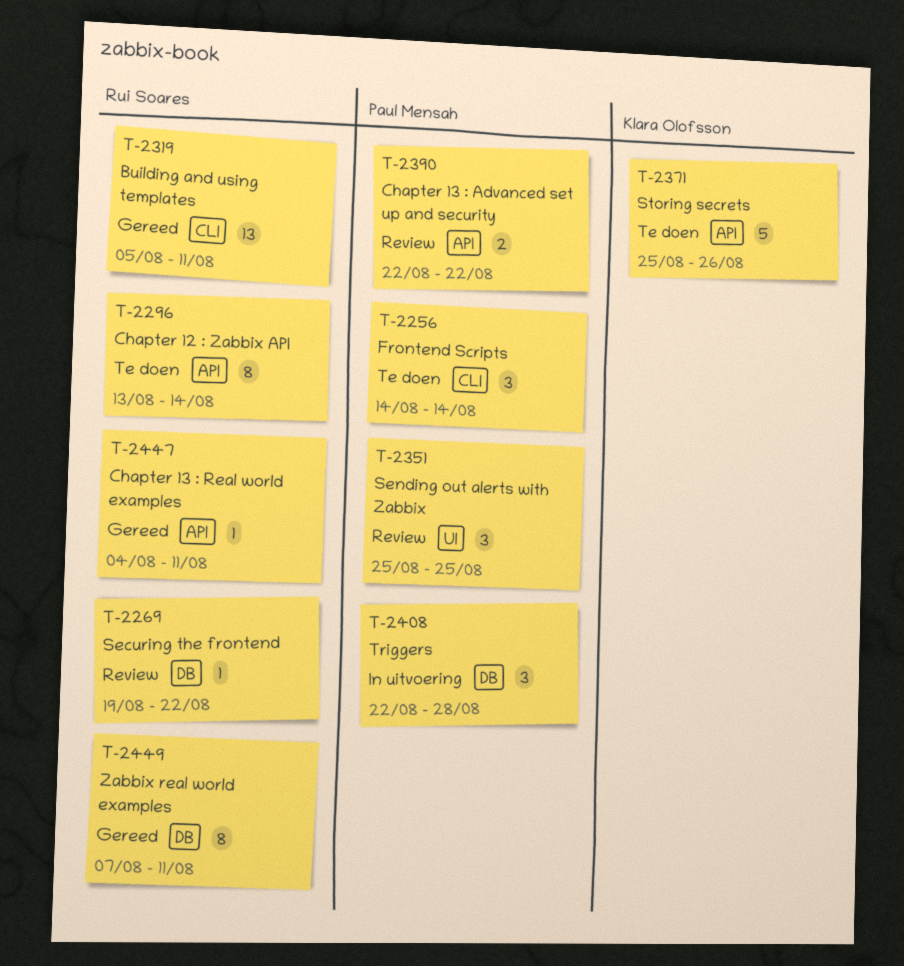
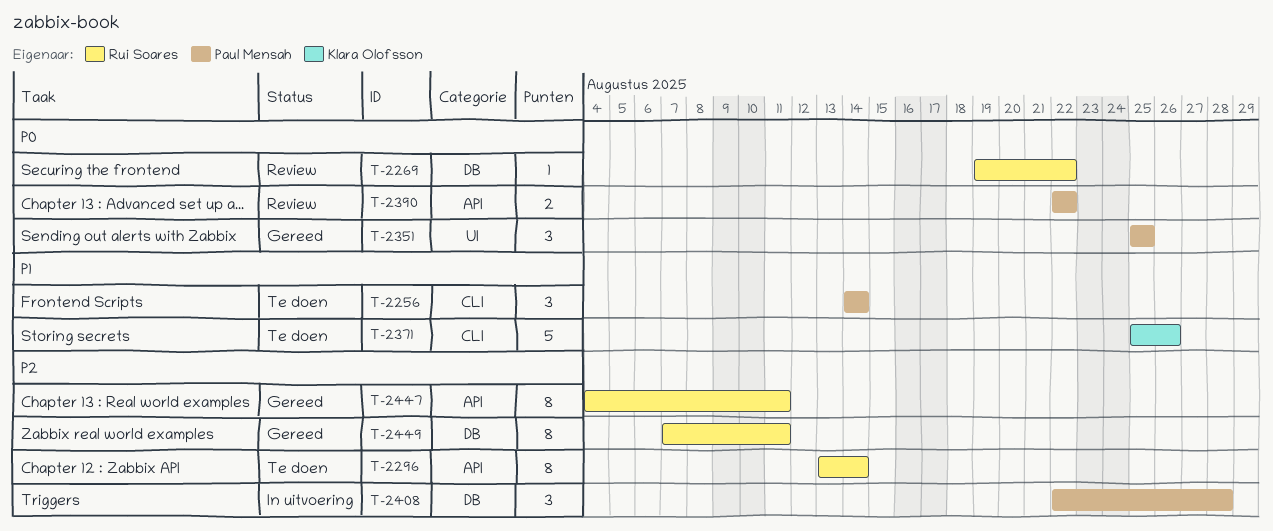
T-2319: present -> none
T-2351, status: Review -> Gereed
T-2371, label: API -> CLI
T-2447, estimate: 1 -> 8

